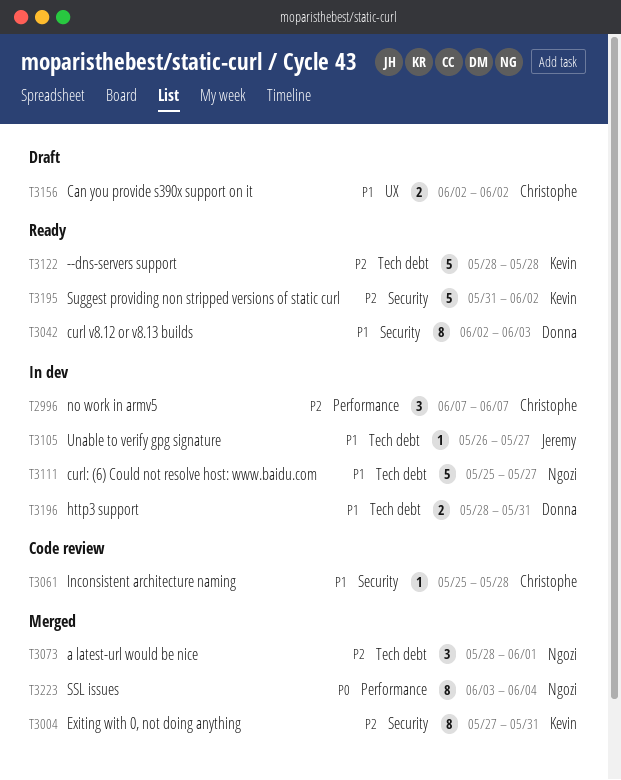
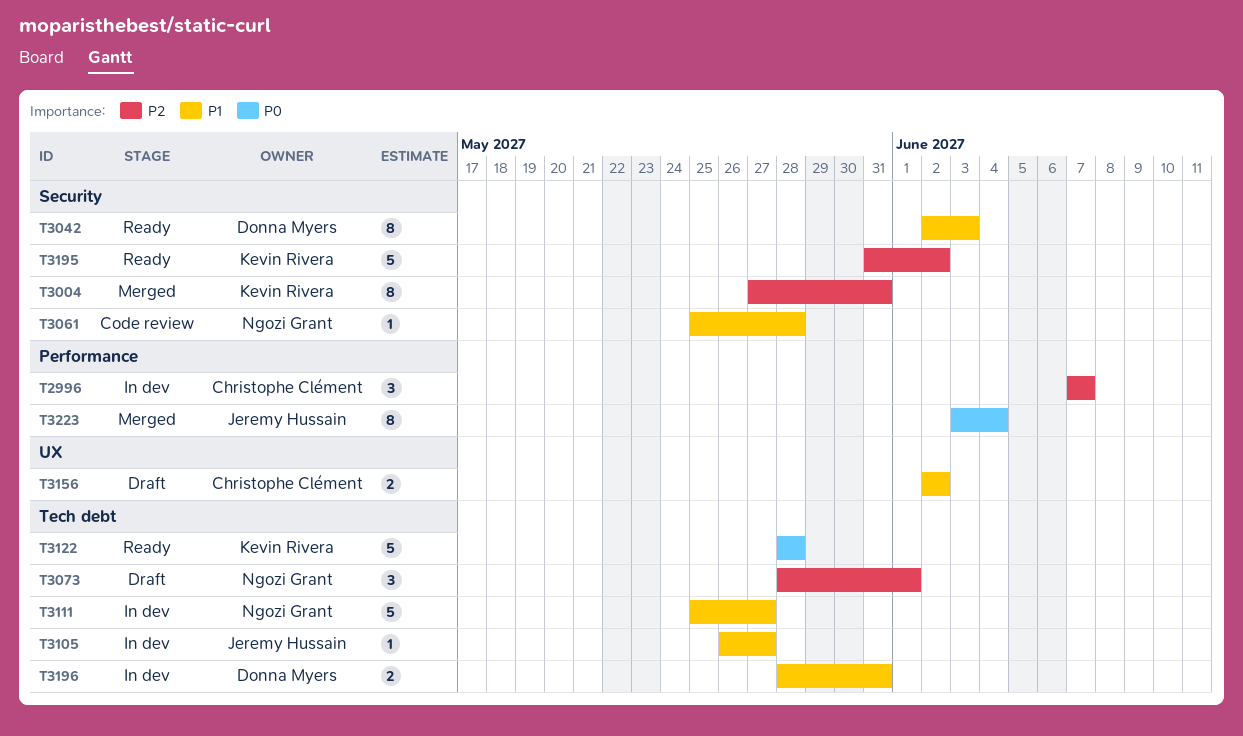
T3061, owner: Christophe Clément -> Ngozi Grant
T3073, status: Merged -> Draft
T3122, priority: P2 -> P0
T3223, owner: Ngozi Grant -> Jeremy Hussain

